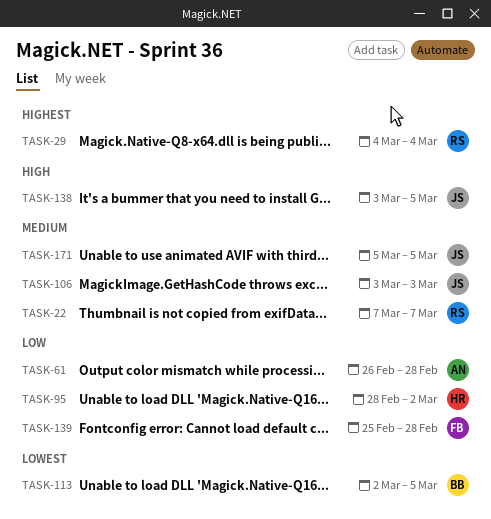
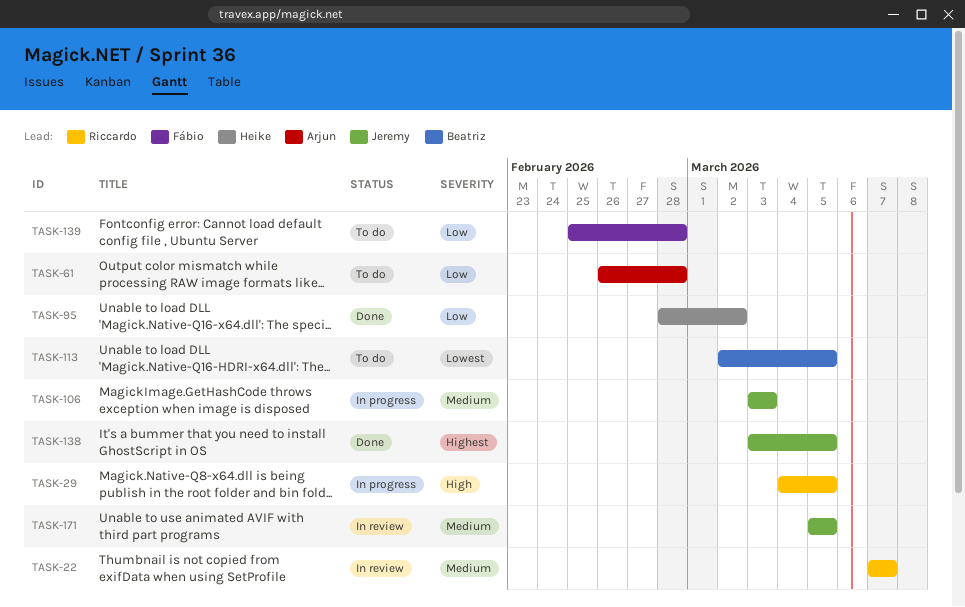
TASK-29, priority: Highest -> High
TASK-29, due: Mar 4 -> Mar 5
TASK-138, priority: High -> Highest

